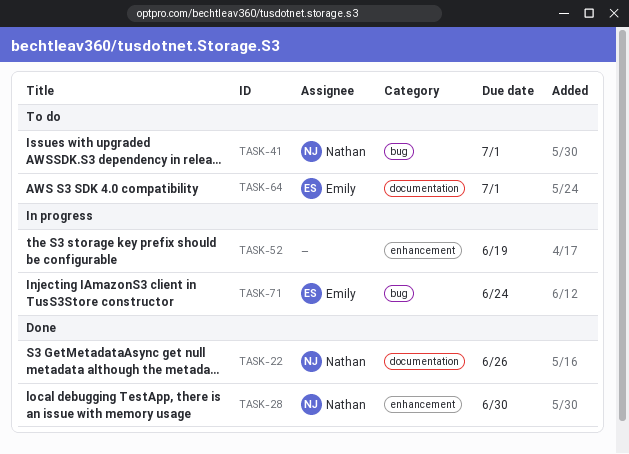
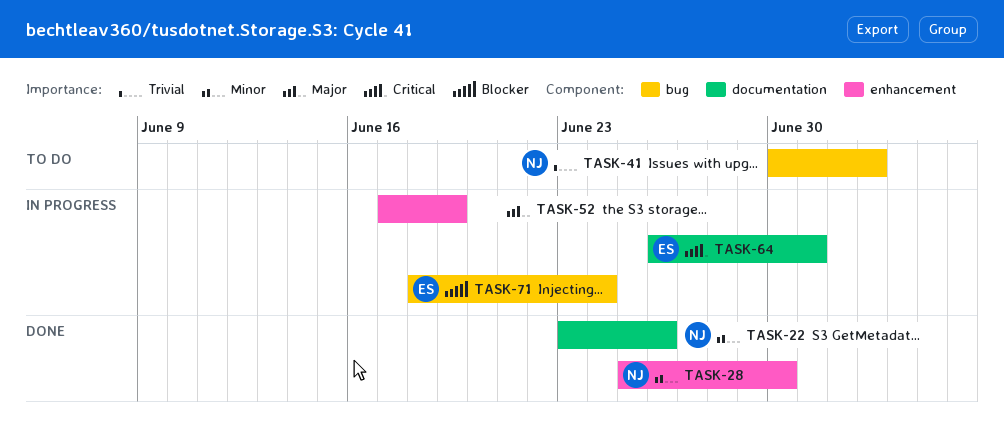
TASK-41, due: Jul 1 -> Jul 3
TASK-64, status: To do -> In progress

